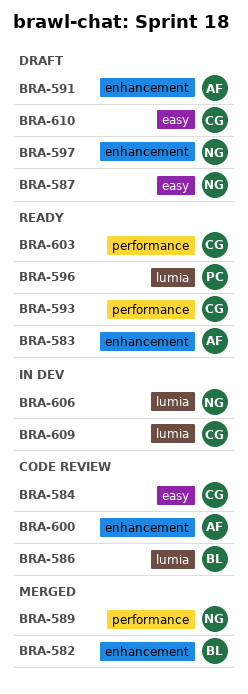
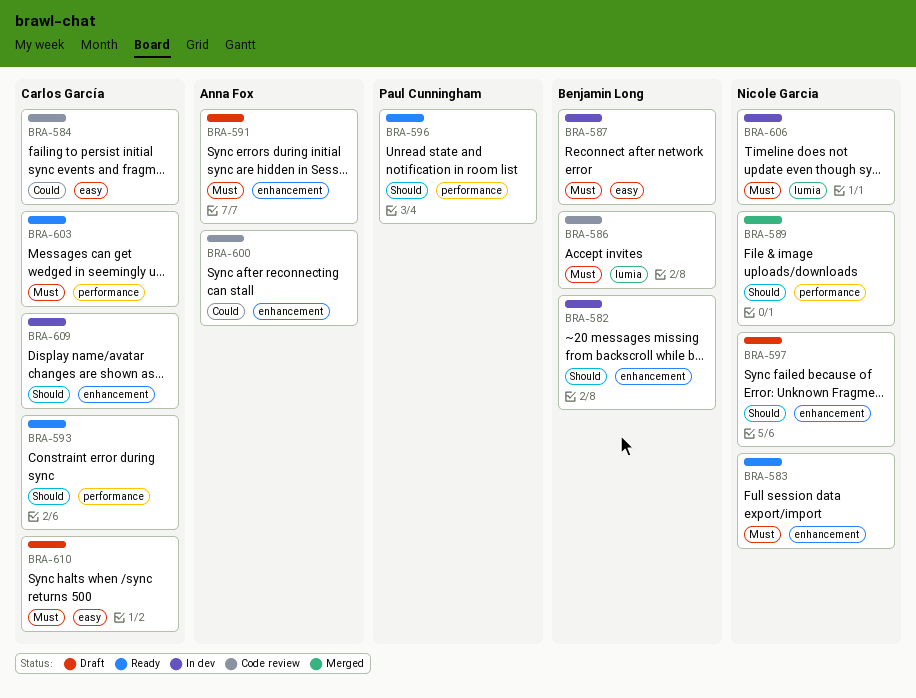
BRA-582, status: Merged -> In dev
BRA-583, owner: Anna Fox -> Nicole Garcia
BRA-587, status: Draft -> In dev
BRA-587, owner: Nicole Garcia -> Benjamin Long
BRA-596, label: lumia -> performance
BRA-609, label: lumia -> enhancement

